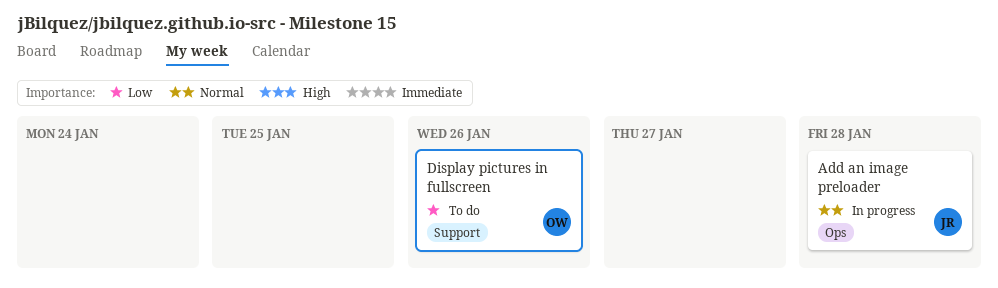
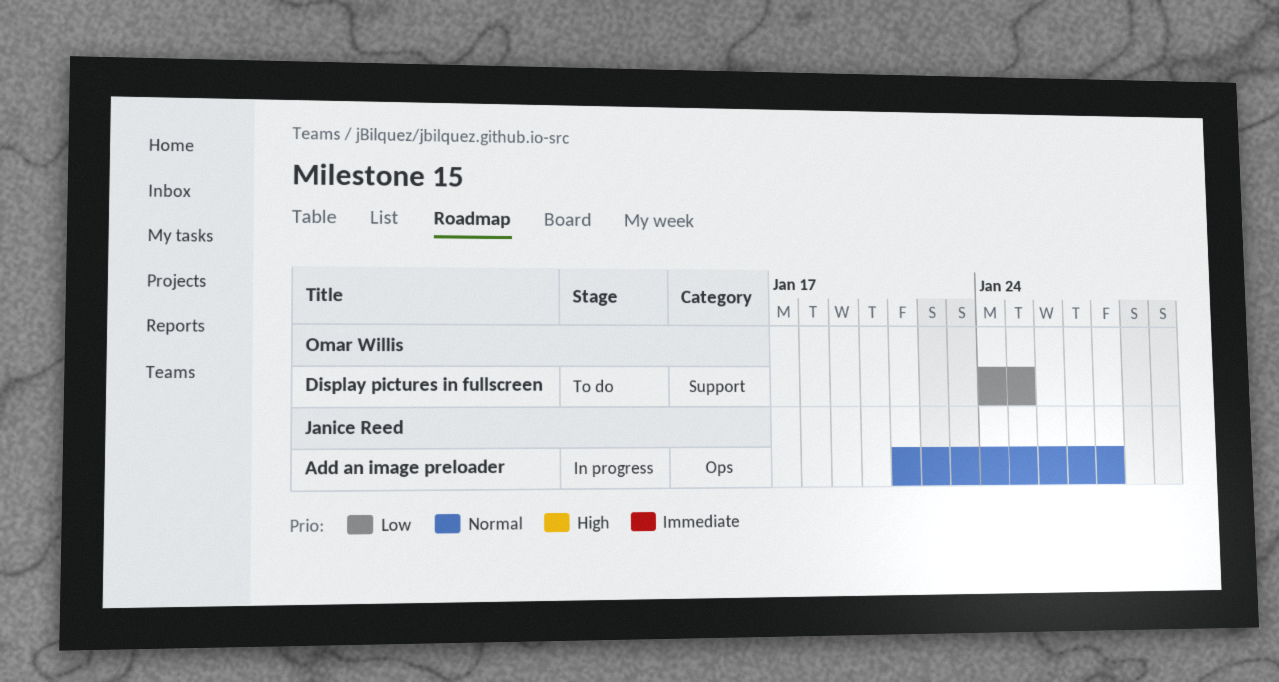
Display pictures in fullscreen, due: Jan 26 -> Jan 25

